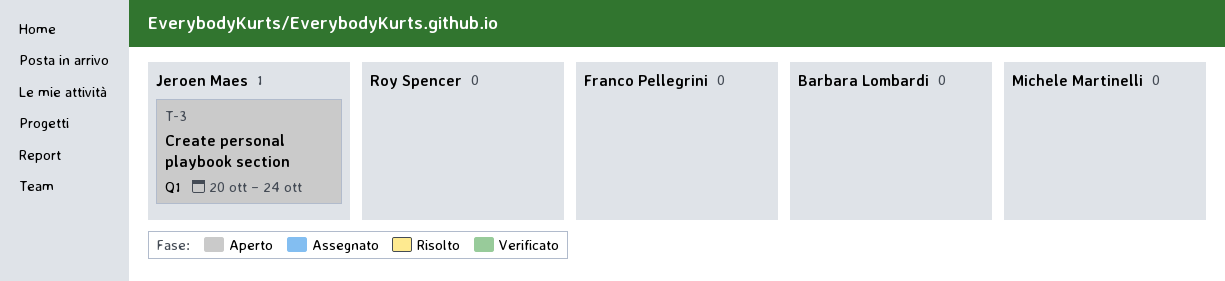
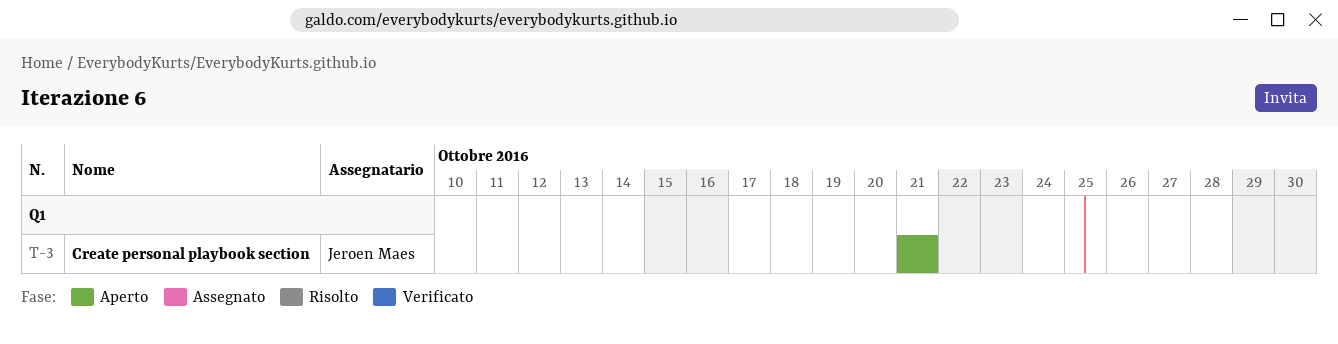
T-3, start: Oct 20 -> Oct 21
T-3, due: Oct 24 -> Oct 21

